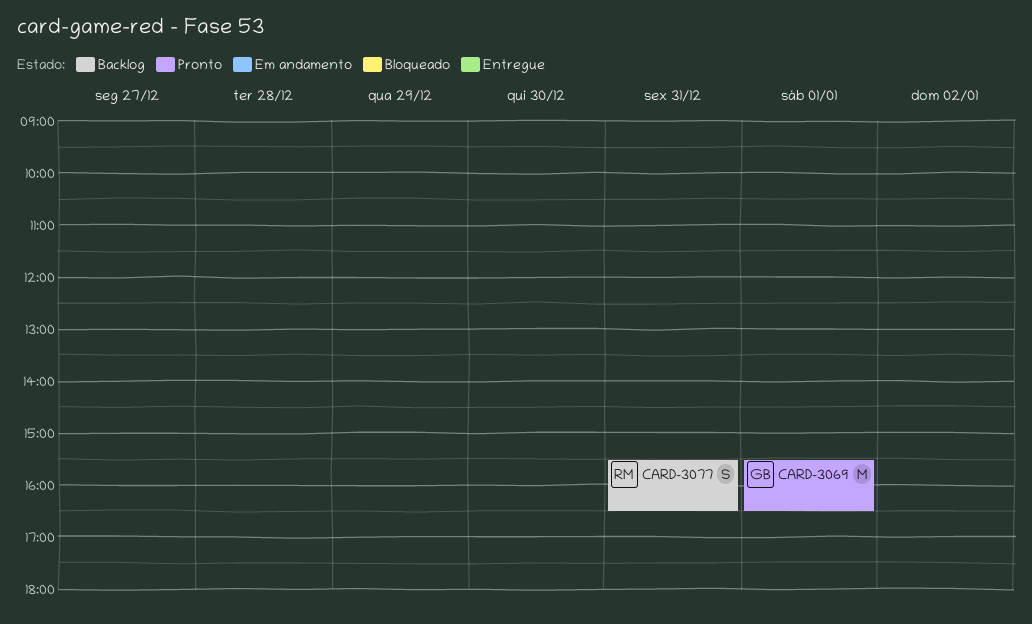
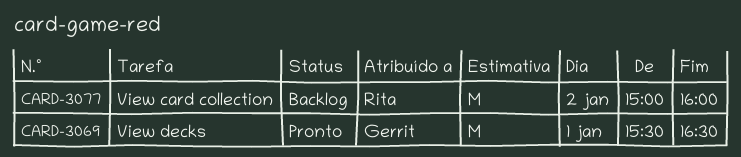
CARD-3077, estimate: S -> M
CARD-3077, day: Dec 31 -> Jan 2
CARD-3077, begins: 15:30 -> 15:00
CARD-3077, ends: 16:30 -> 16:00

